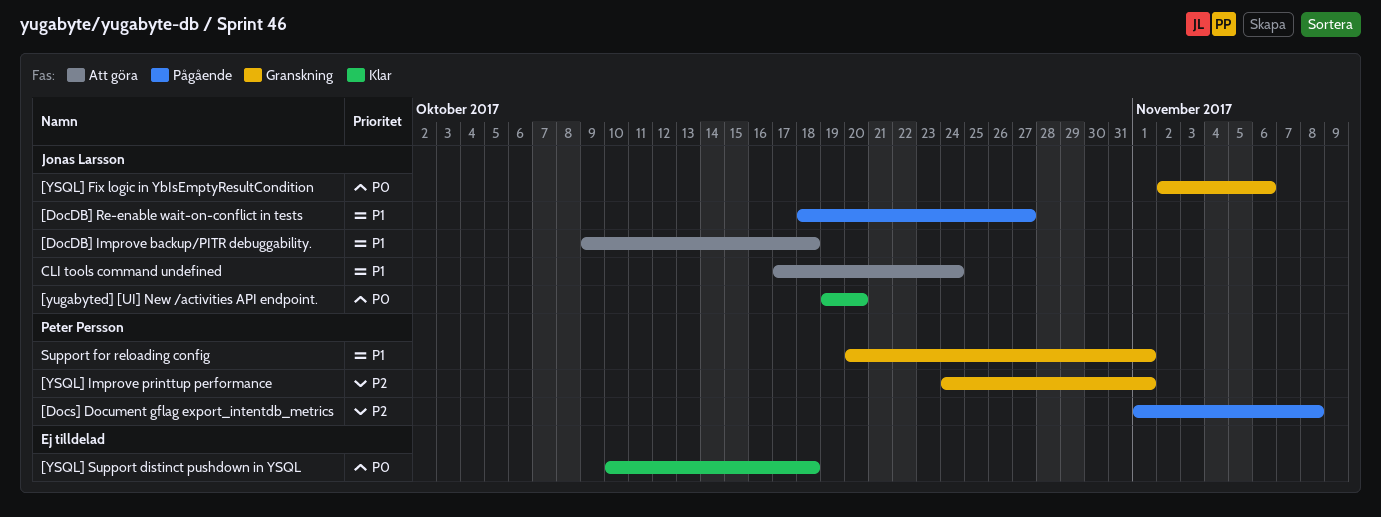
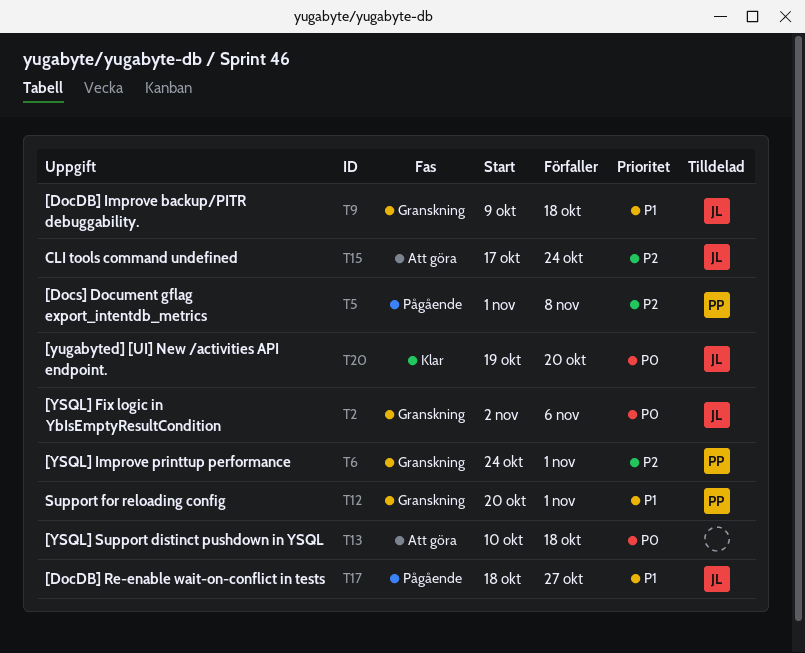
[DocDB] Improve backup/PITR debuggability., status: Att göra -> Granskning
[YSQL] Support distinct pushdown in YSQL, status: Klar -> Att göra
CLI tools command undefined, priority: P1 -> P2

